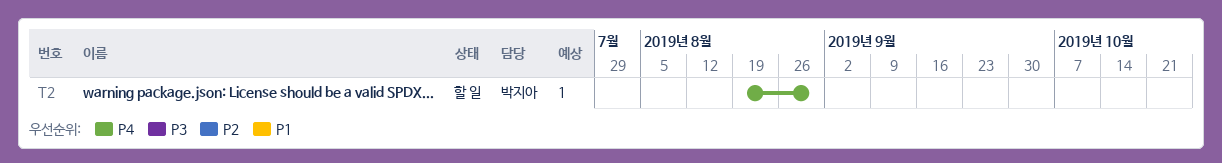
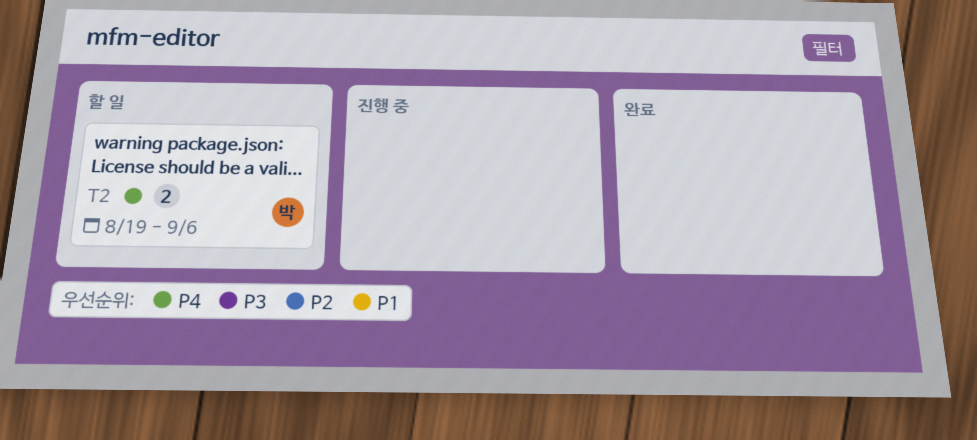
T2, estimate: 1 -> 2
T2, due: Aug 30 -> Sep 6

